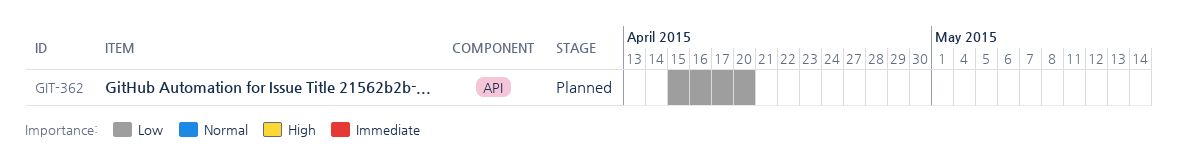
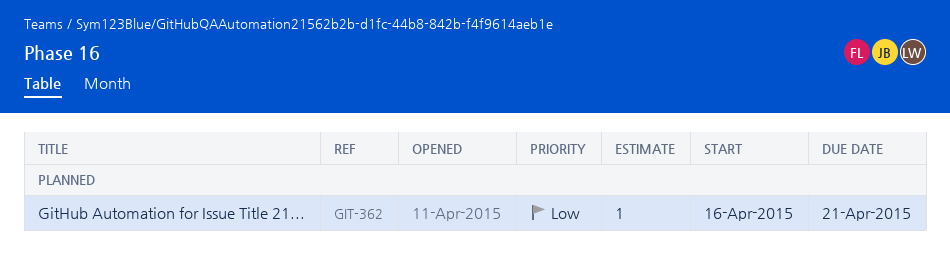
GIT-362, start: Apr 15 -> Apr 16
GIT-362, due: Apr 20 -> Apr 21

